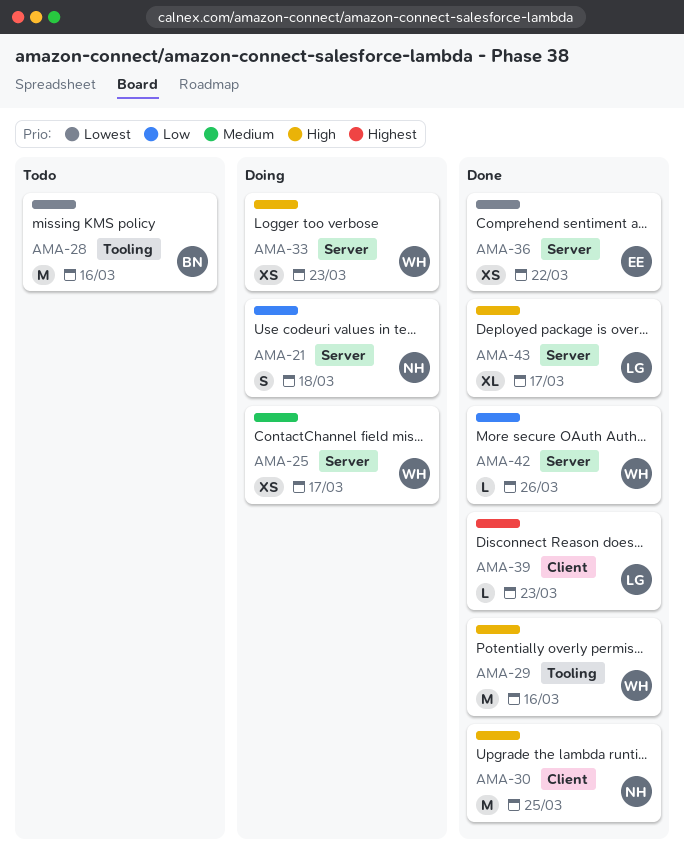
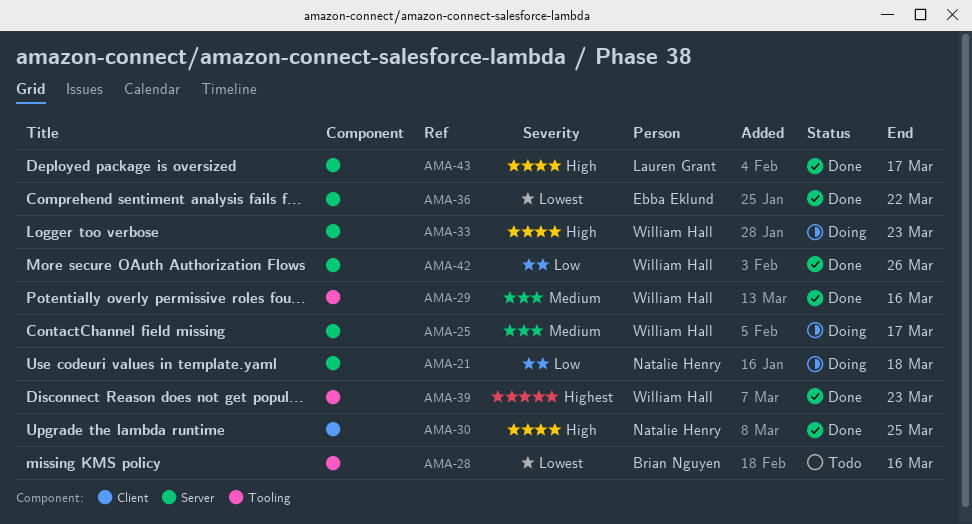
AMA-29, priority: High -> Medium
AMA-39, owner: Lauren Grant -> William Hall
AMA-39, label: Client -> Tooling

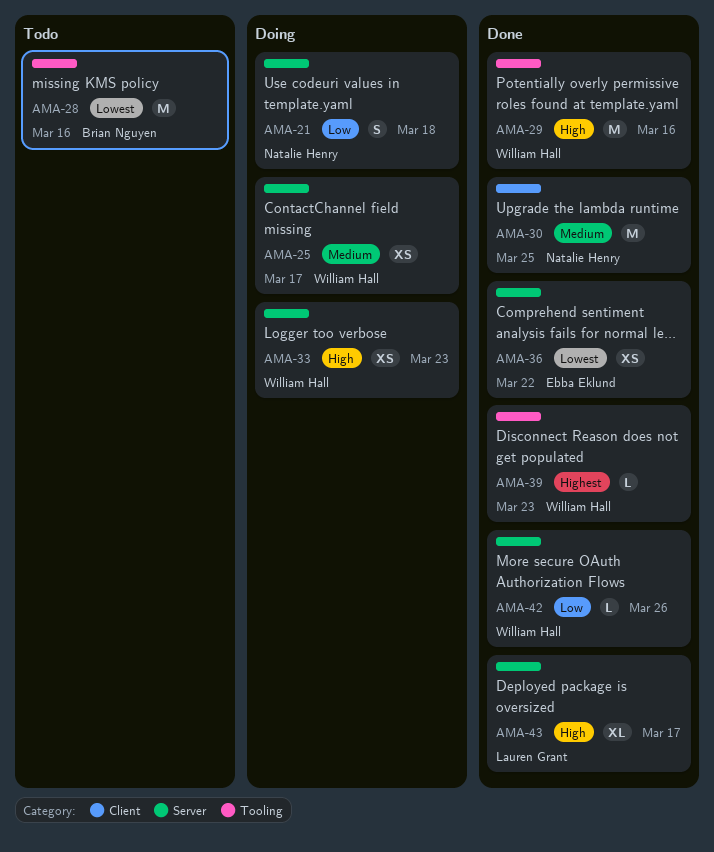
AMA-29, priority: Medium -> High
AMA-30, priority: High -> Medium

